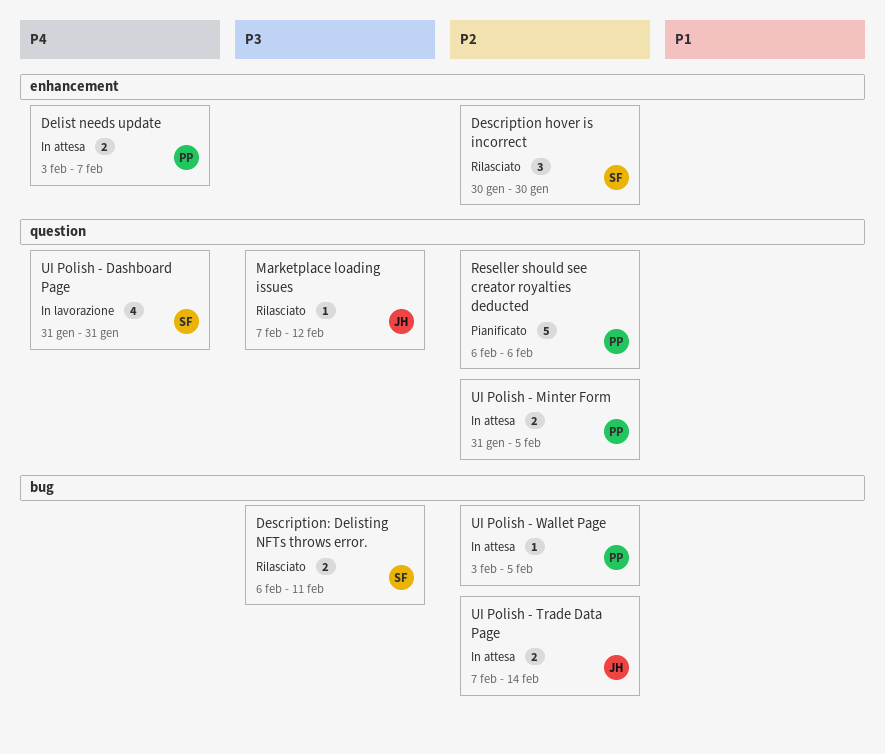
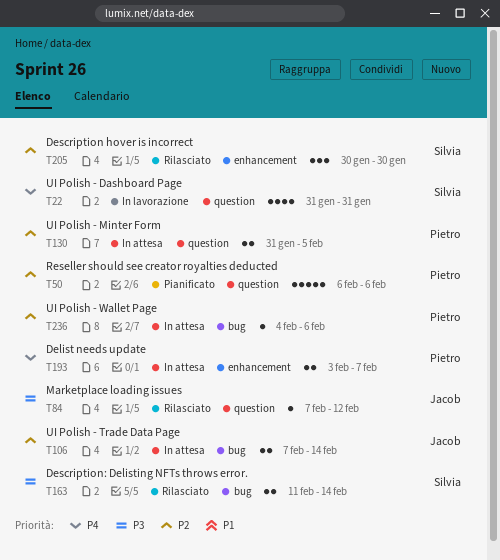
Description: Delisting NFTs throws error., start: Feb 6 -> Feb 11
Description: Delisting NFTs throws error., due: Feb 11 -> Feb 14
UI Polish - Wallet Page, start: Feb 3 -> Feb 4
UI Polish - Wallet Page, due: Feb 5 -> Feb 6

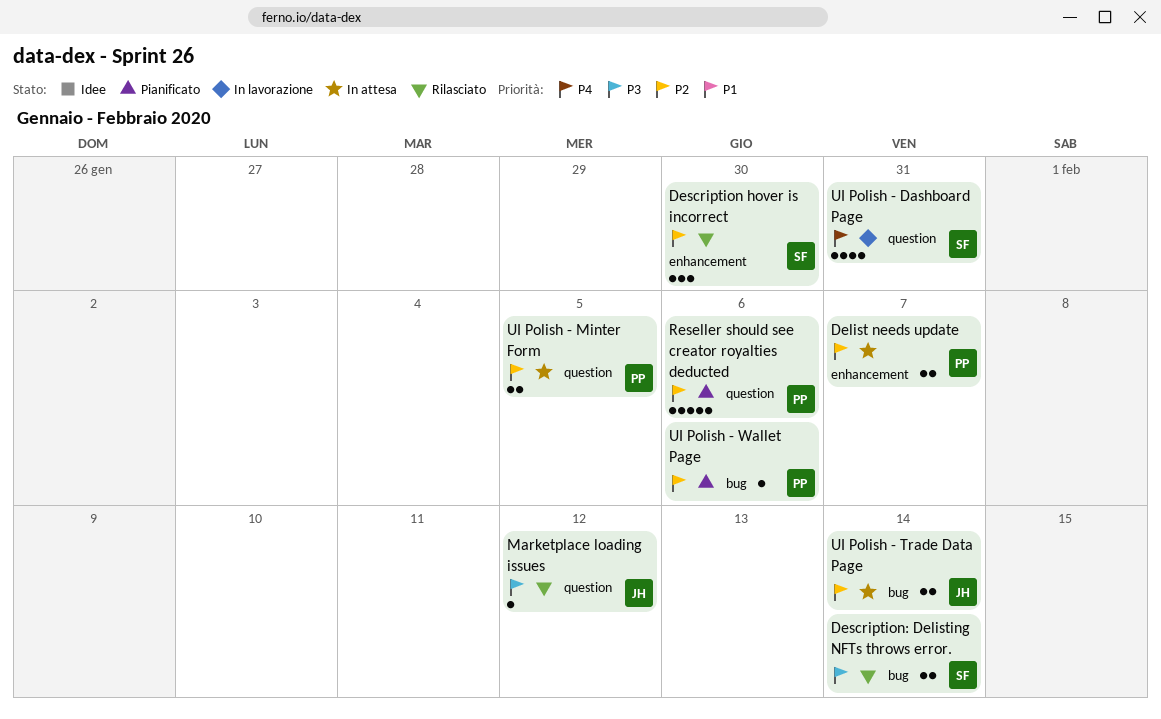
Delist needs update, priority: P4 -> P2
UI Polish - Wallet Page, status: In attesa -> Pianificato

